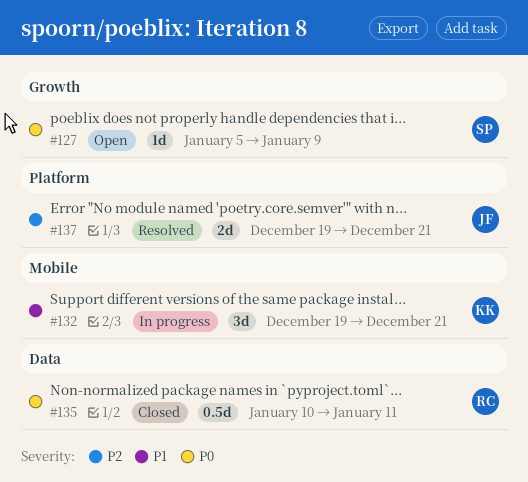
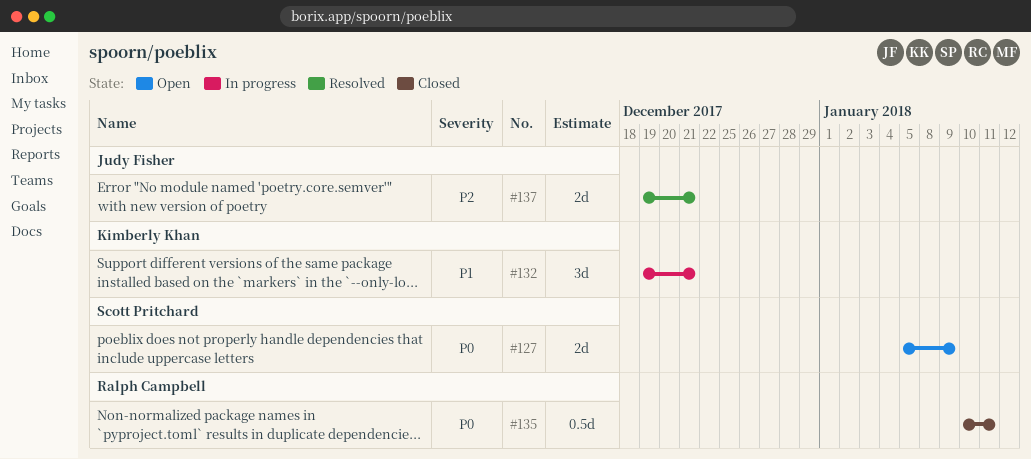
#127, estimate: 1d -> 2d

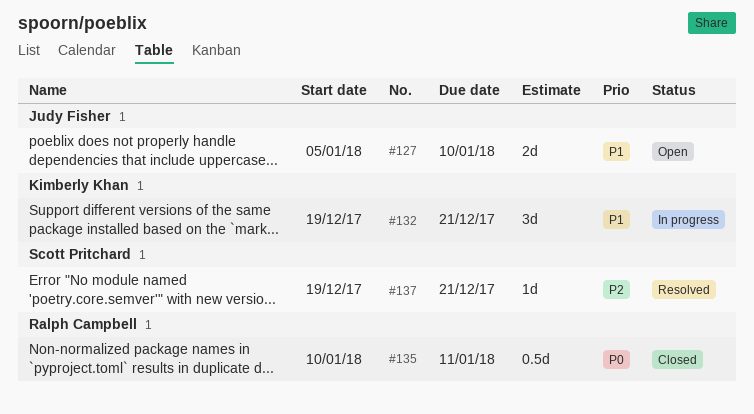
#127, owner: Scott Pritchard -> Judy Fisher
#127, priority: P0 -> P1
#127, due: Jan 9 -> Jan 10
#137, owner: Judy Fisher -> Scott Pritchard
#137, estimate: 2d -> 1d

